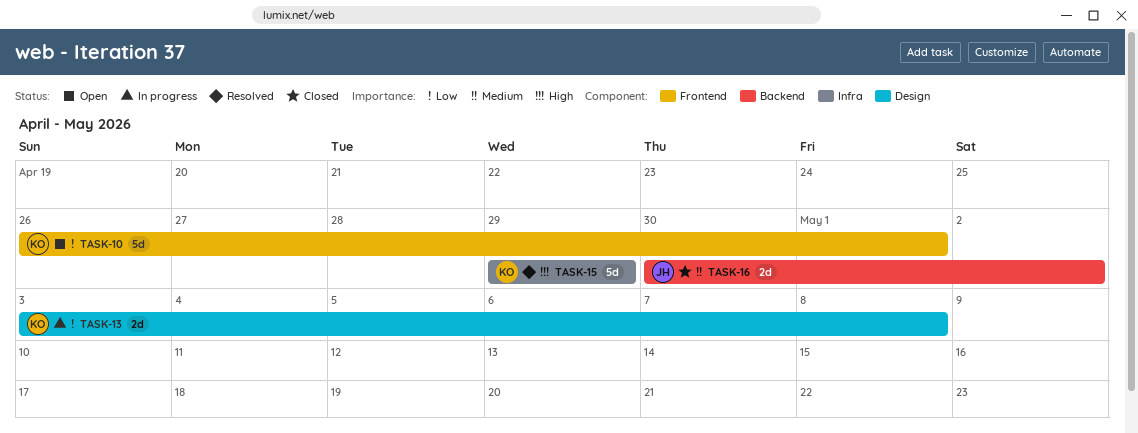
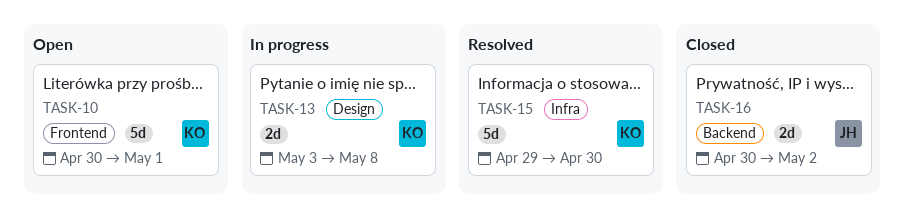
TASK-10, start: Apr 26 -> Apr 30
TASK-15, due: Apr 29 -> Apr 30

